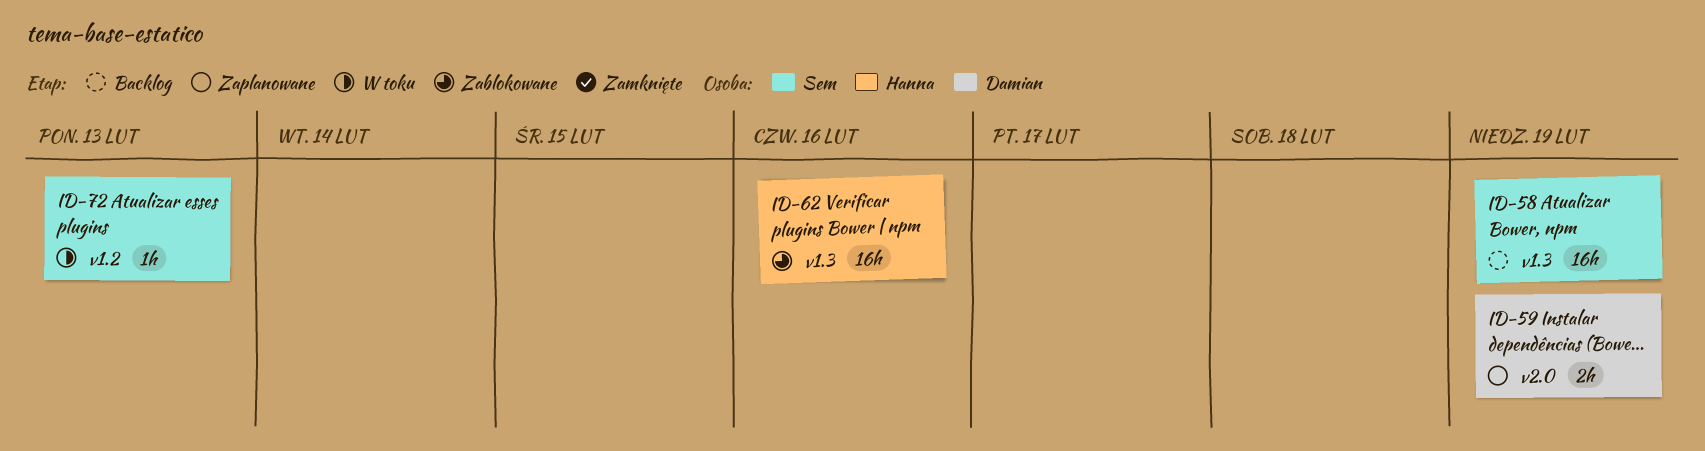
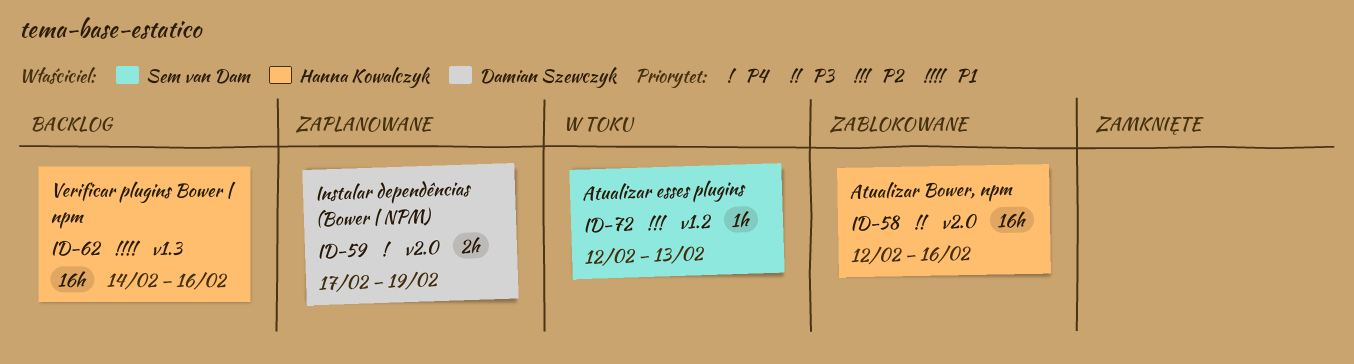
ID-58, status: Backlog -> Zablokowane
ID-58, owner: Sem van Dam -> Hanna Kowalczyk
ID-58, label: v1.3 -> v2.0
ID-58, due: Feb 19 -> Feb 16
ID-62, status: Zablokowane -> Backlog

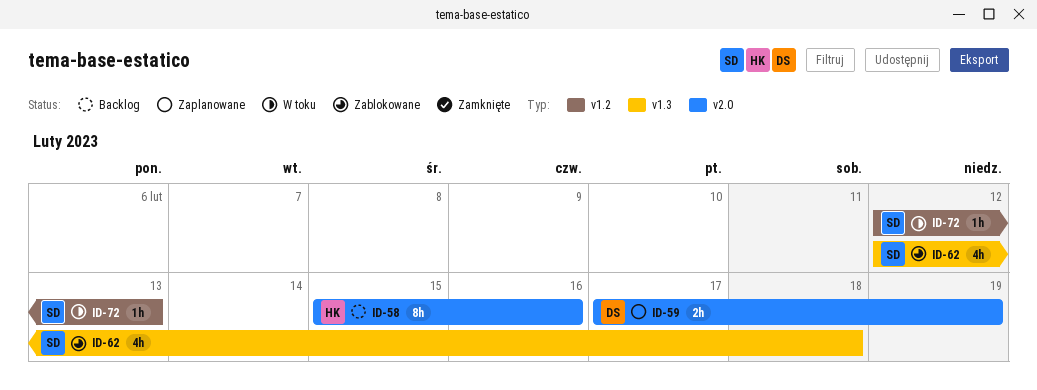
ID-58, status: Zablokowane -> Backlog
ID-58, estimate: 16h -> 8h
ID-58, start: Feb 12 -> Feb 15
ID-62, status: Backlog -> Zablokowane
ID-62, owner: Hanna Kowalczyk -> Sem van Dam
ID-62, estimate: 16h -> 4h
ID-62, start: Feb 14 -> Feb 12
ID-62, due: Feb 16 -> Feb 18

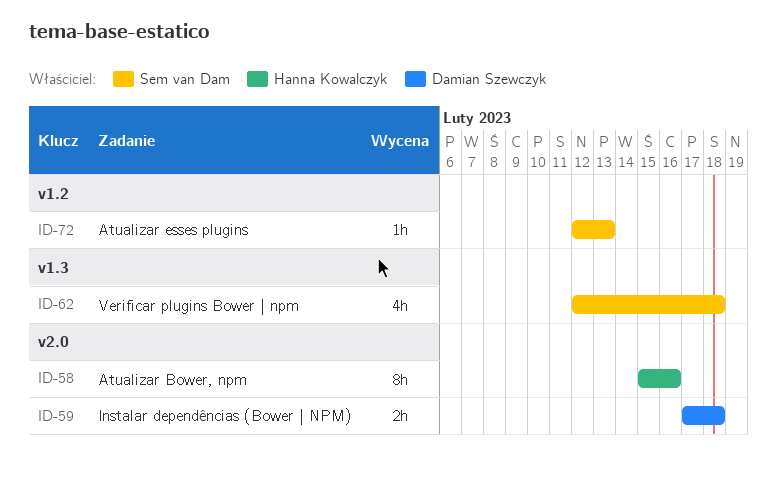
ID-59, due: Feb 19 -> Feb 18

